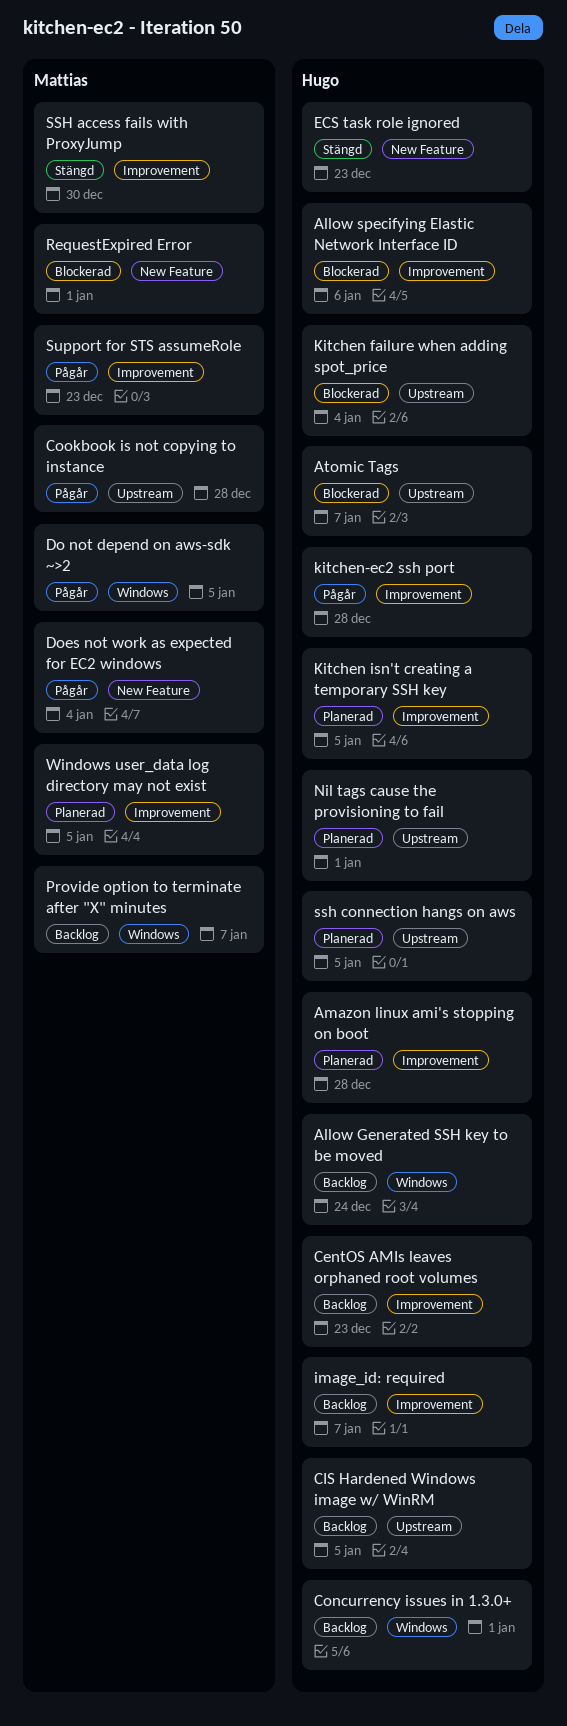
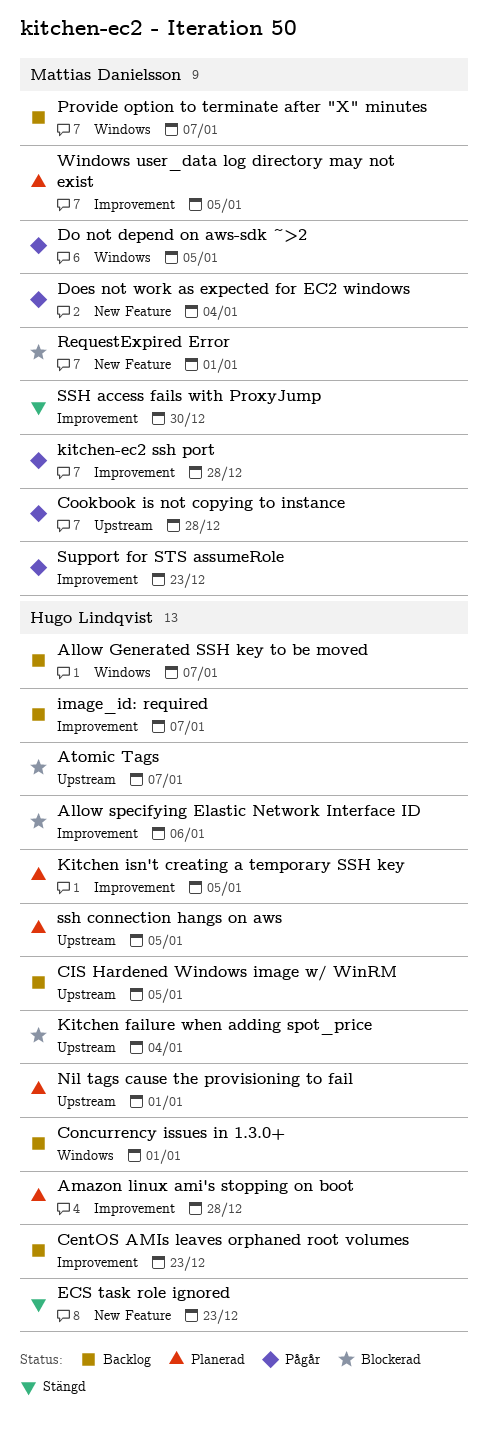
Allow Generated SSH key to be moved, due: Dec 24 -> Jan 7
kitchen-ec2 ssh port, owner: Hugo Lindqvist -> Mattias Danielsson

